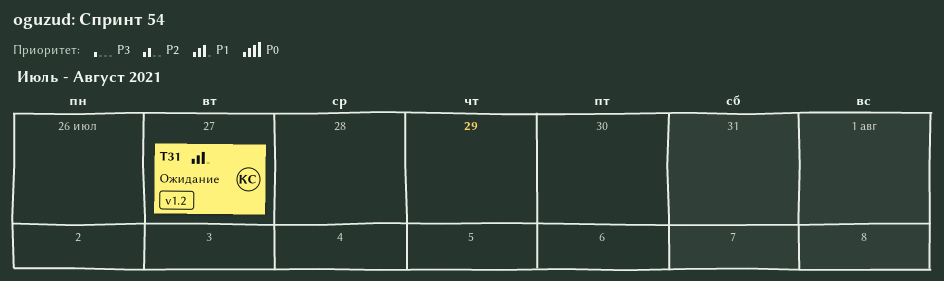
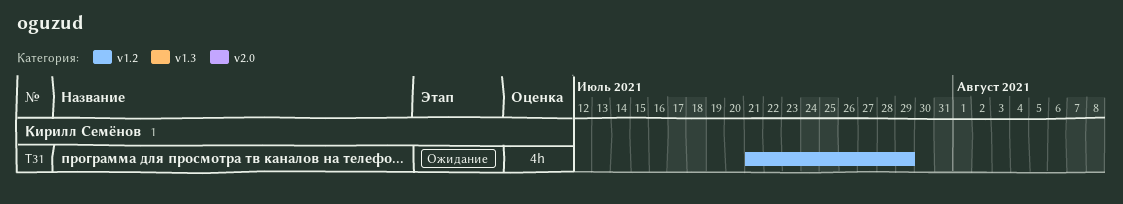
T31, due: Jul 27 -> Jul 29

